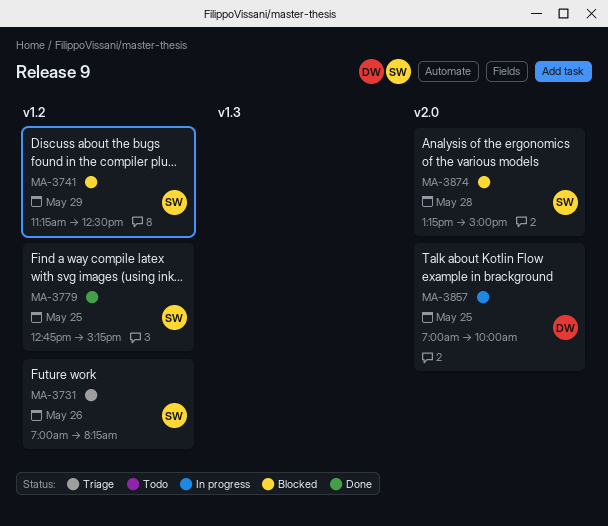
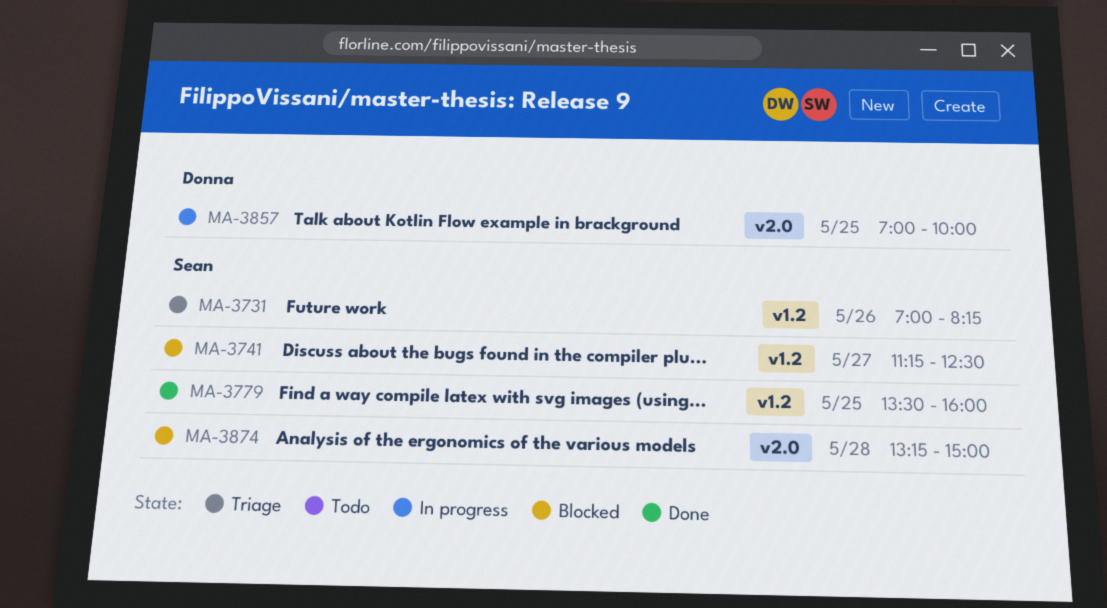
MA-3741, day: May 29 -> May 27
MA-3779, begins: 12:45 -> 13:30
MA-3779, ends: 15:15 -> 16:00

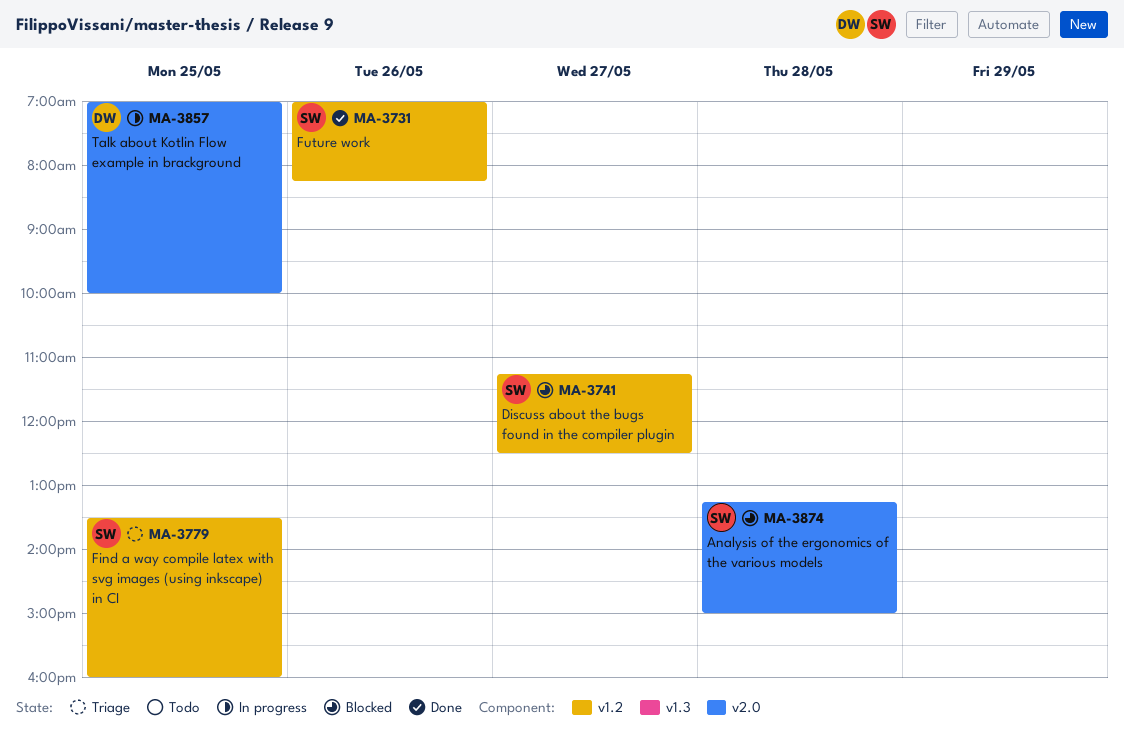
MA-3731, status: Triage -> Done
MA-3779, status: Done -> Triage

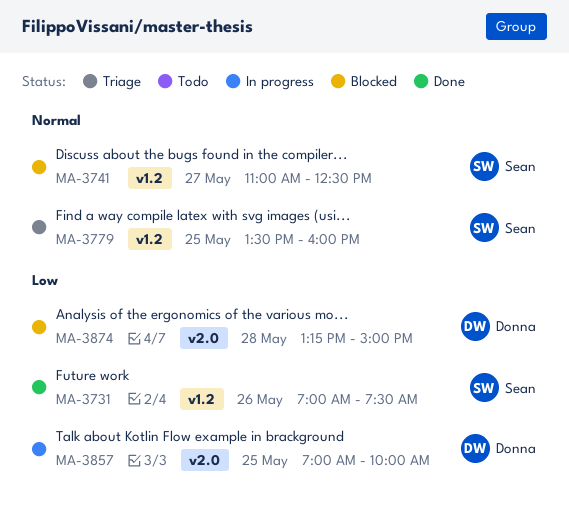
MA-3731, ends: 08:15 -> 07:30
MA-3741, begins: 11:15 -> 11:00
MA-3874, owner: Sean -> Donna

